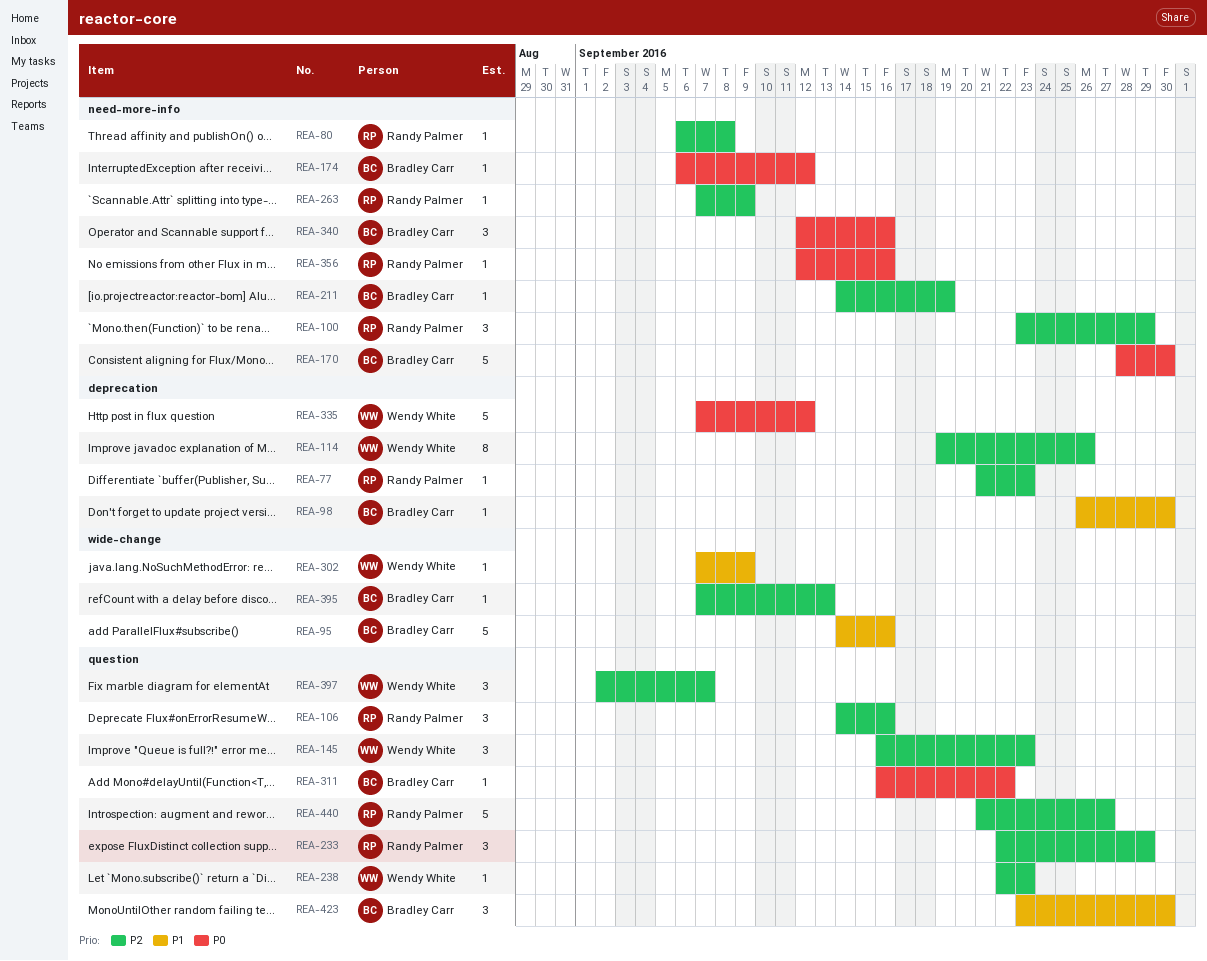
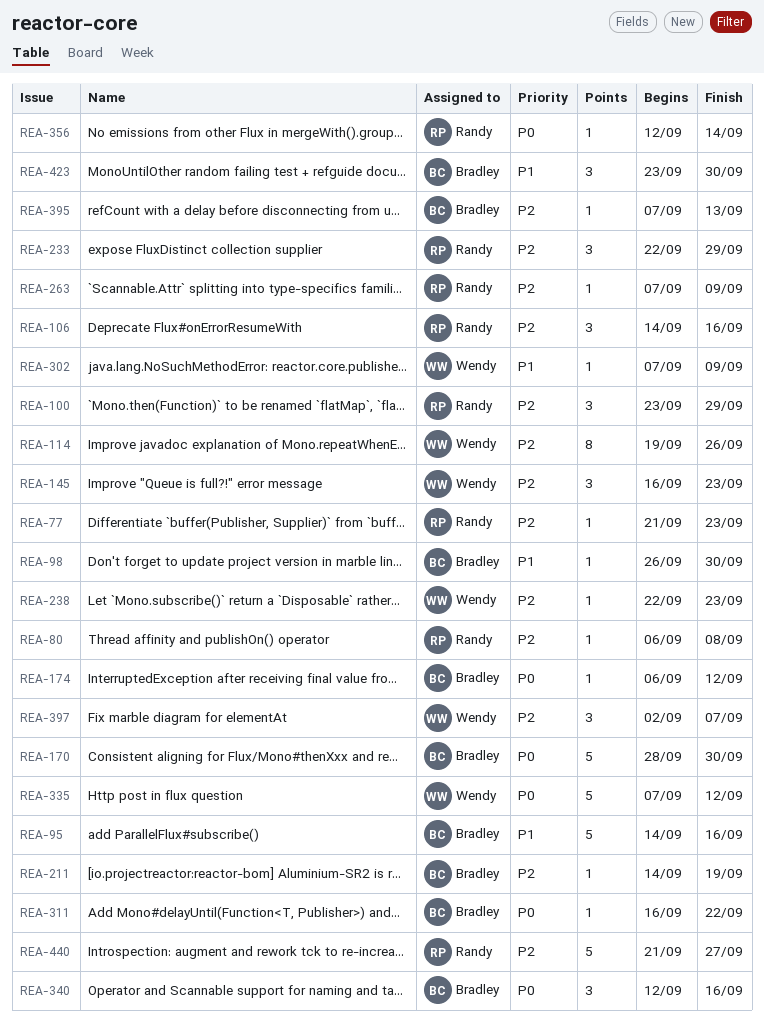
REA-356, due: Sep 16 -> Sep 14

